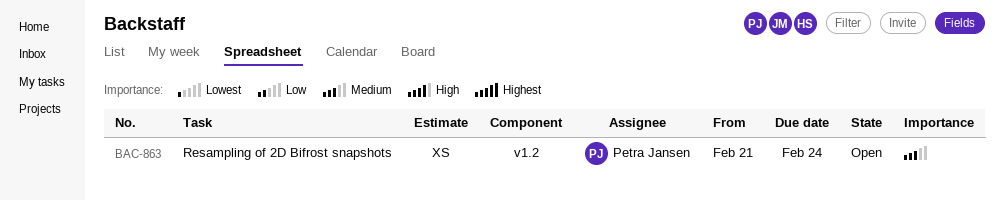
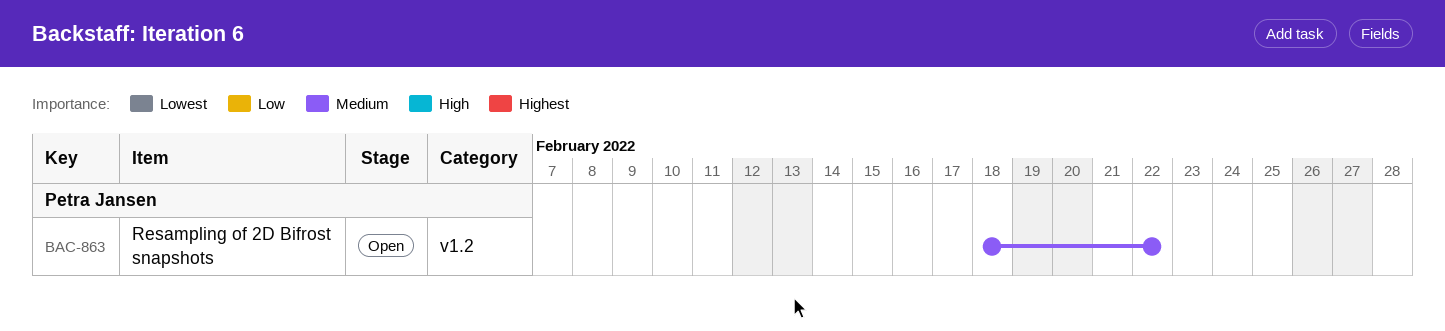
BAC-863, start: Feb 21 -> Feb 18
BAC-863, due: Feb 24 -> Feb 22

